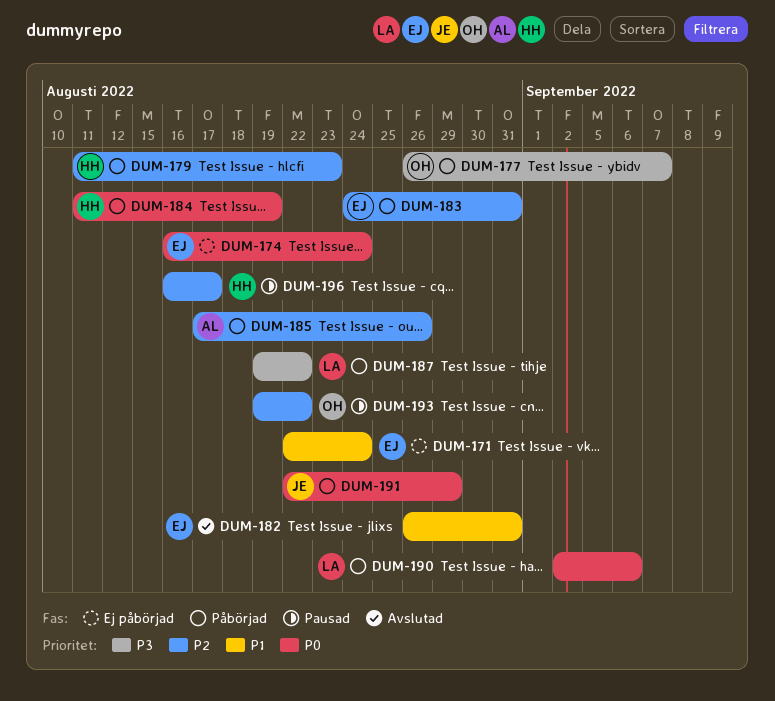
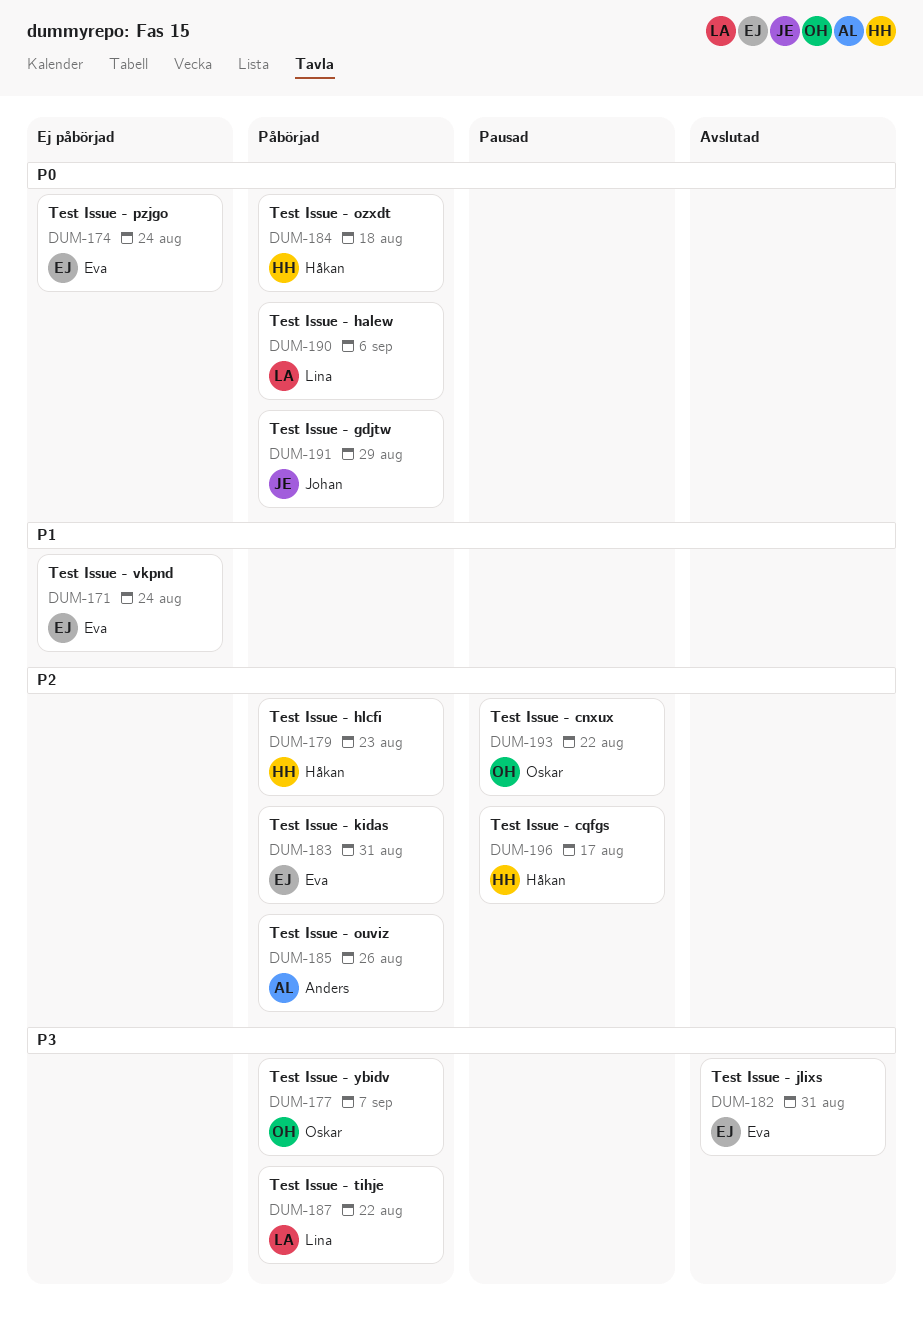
DUM-182, priority: P1 -> P3
DUM-184, due: Aug 19 -> Aug 18

